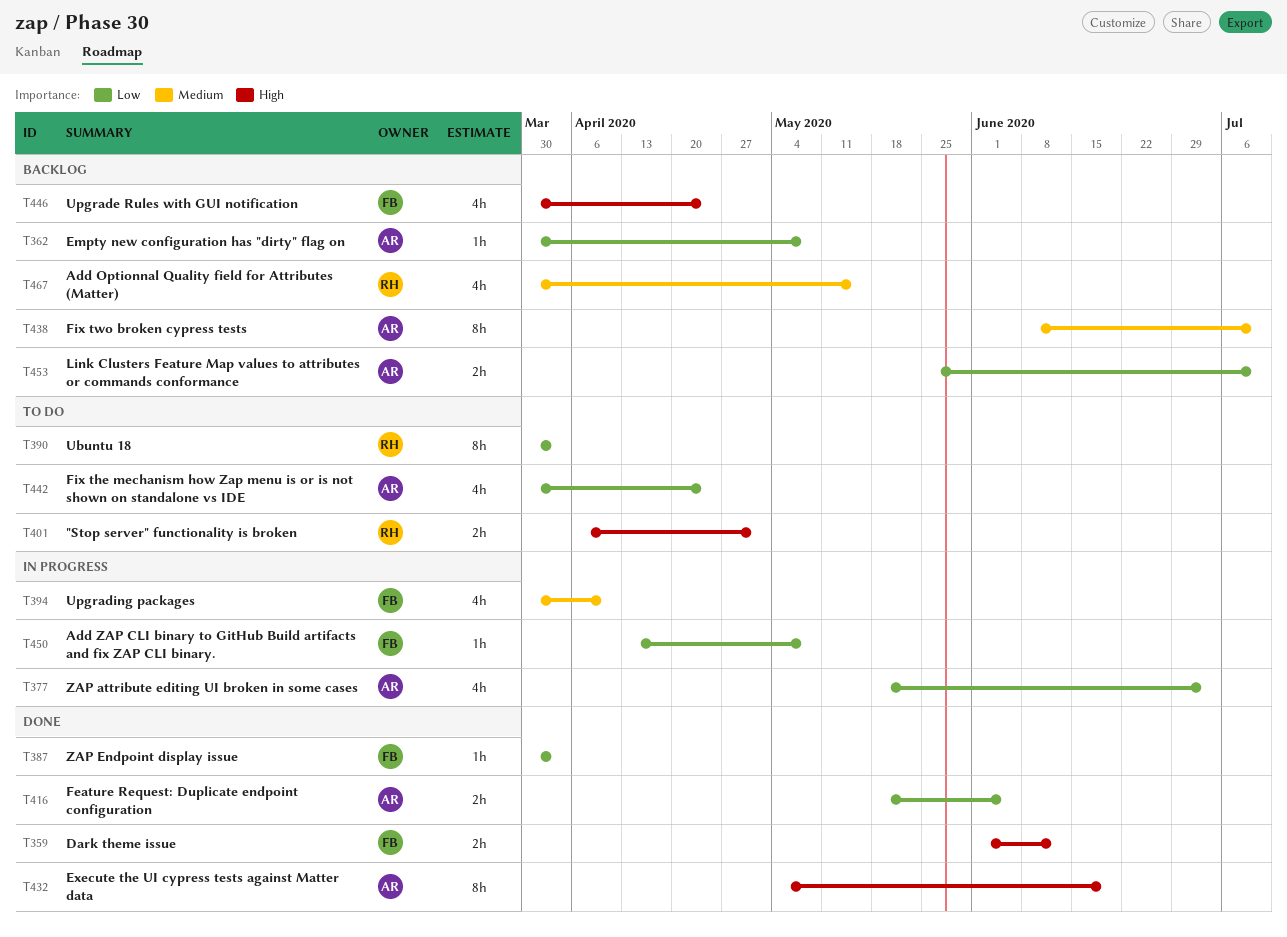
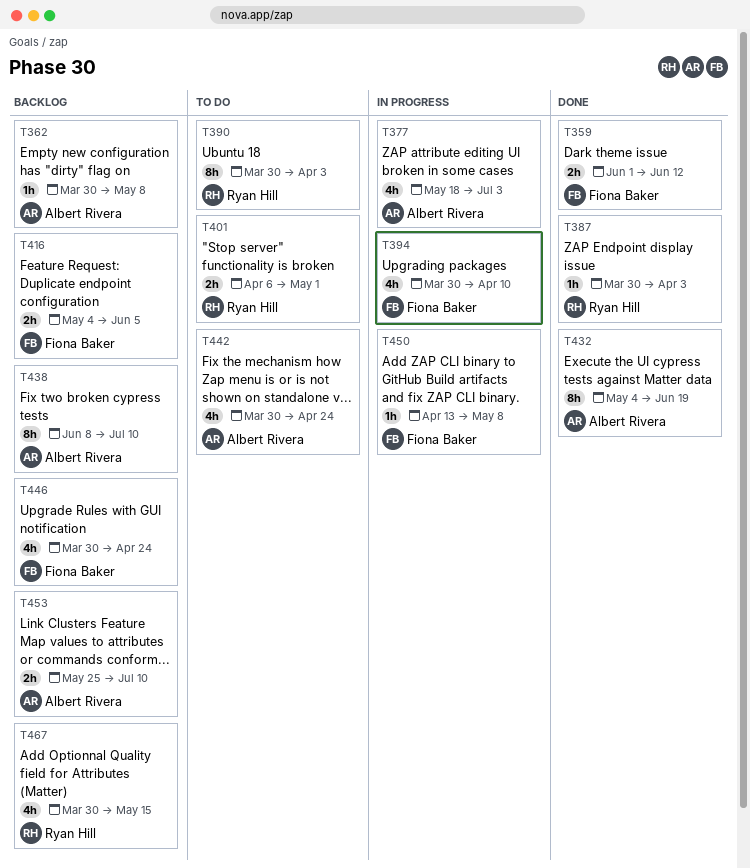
T387, owner: Fiona Baker -> Ryan Hill
T416, status: Done -> Backlog
T416, owner: Albert Rivera -> Fiona Baker
T416, start: May 18 -> May 4

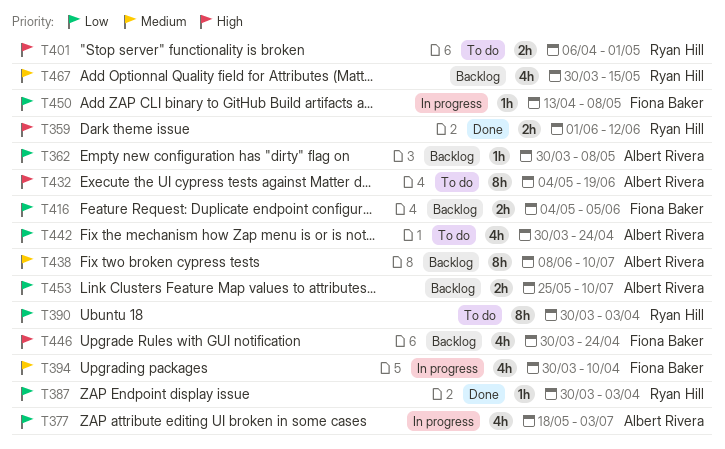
T359, owner: Fiona Baker -> Ryan Hill
T432, status: Done -> To do

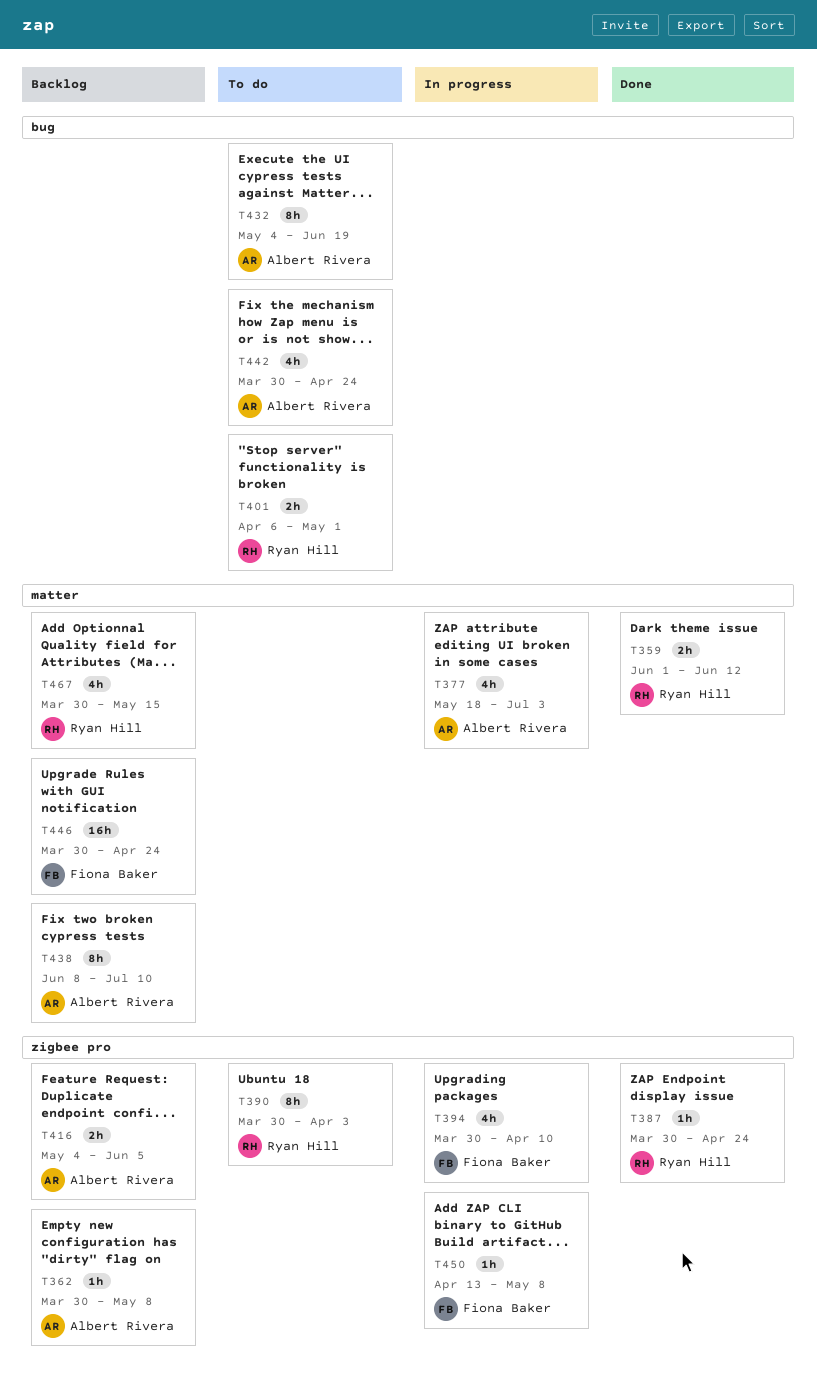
T387, due: Apr 3 -> Apr 24
T416, owner: Fiona Baker -> Albert Rivera
T446, estimate: 4h -> 16h
T453: present -> none

